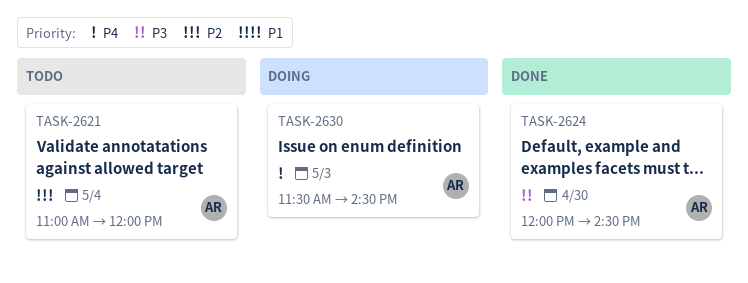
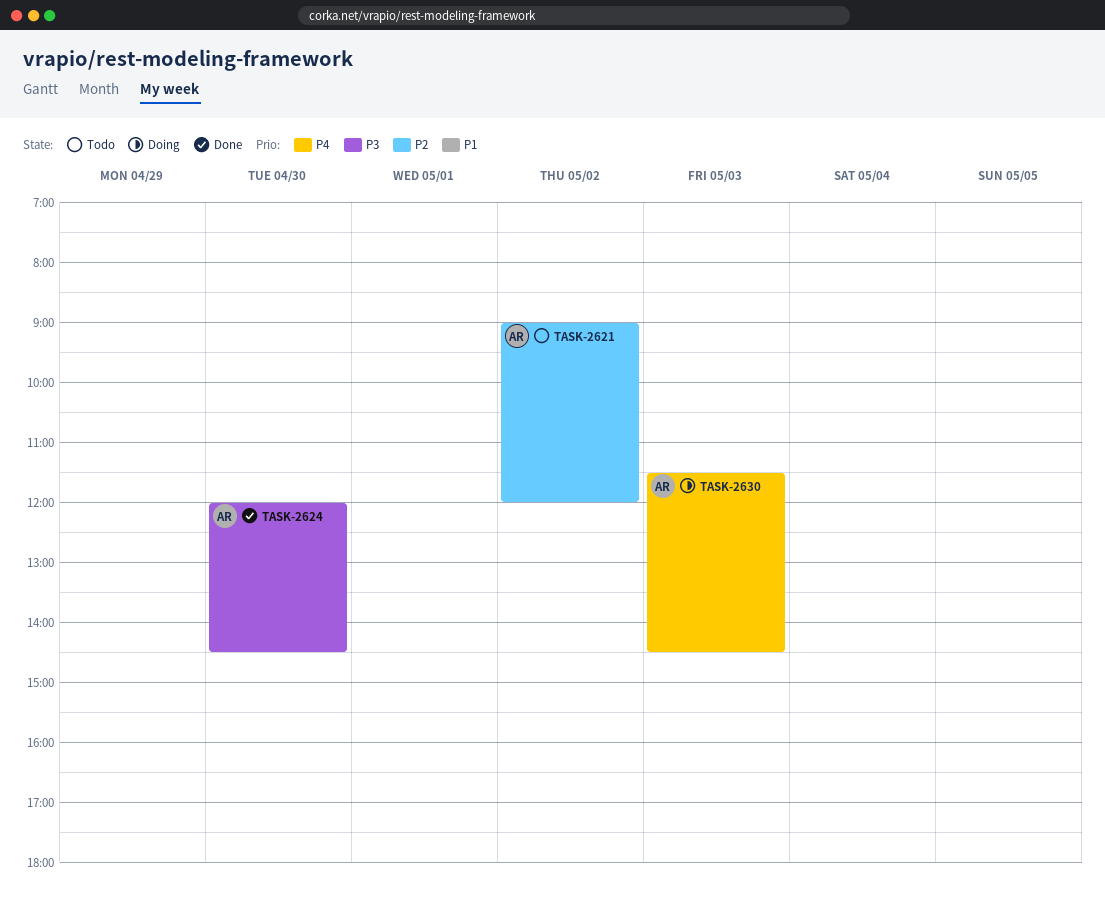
TASK-2621, day: May 4 -> May 2
TASK-2621, begins: 11:00 -> 09:00

